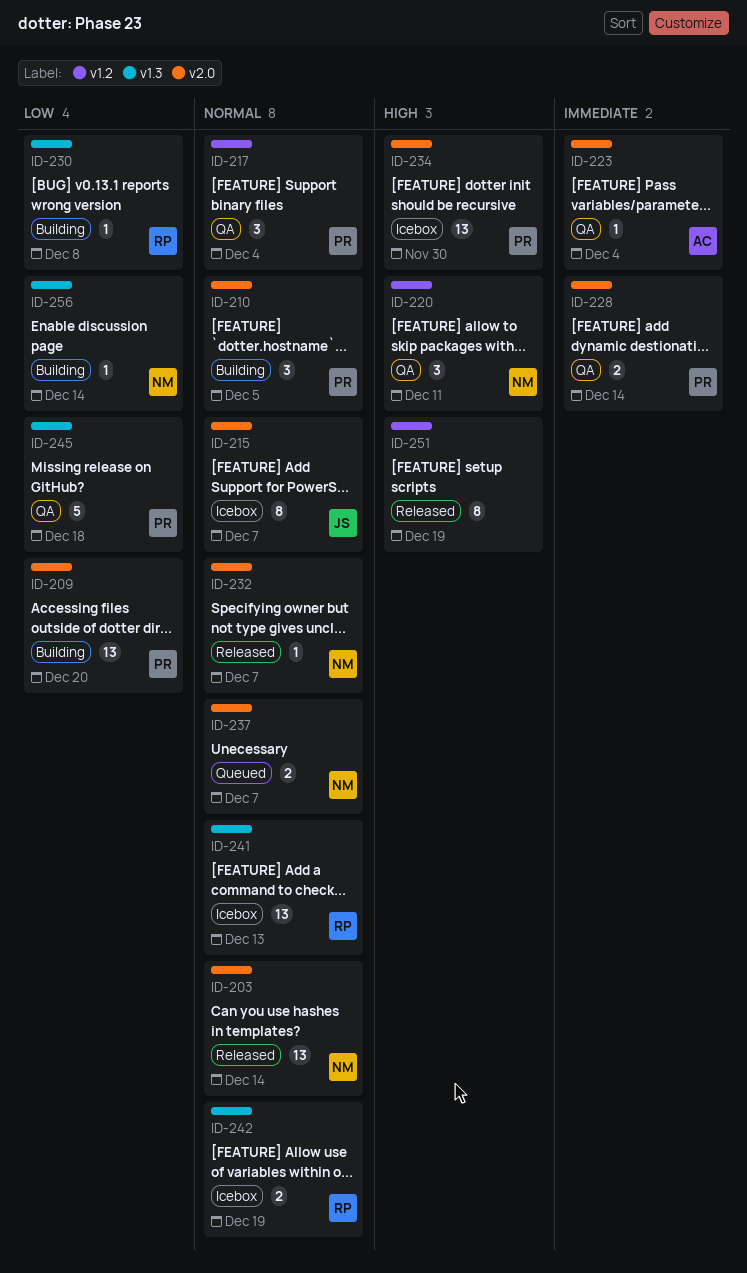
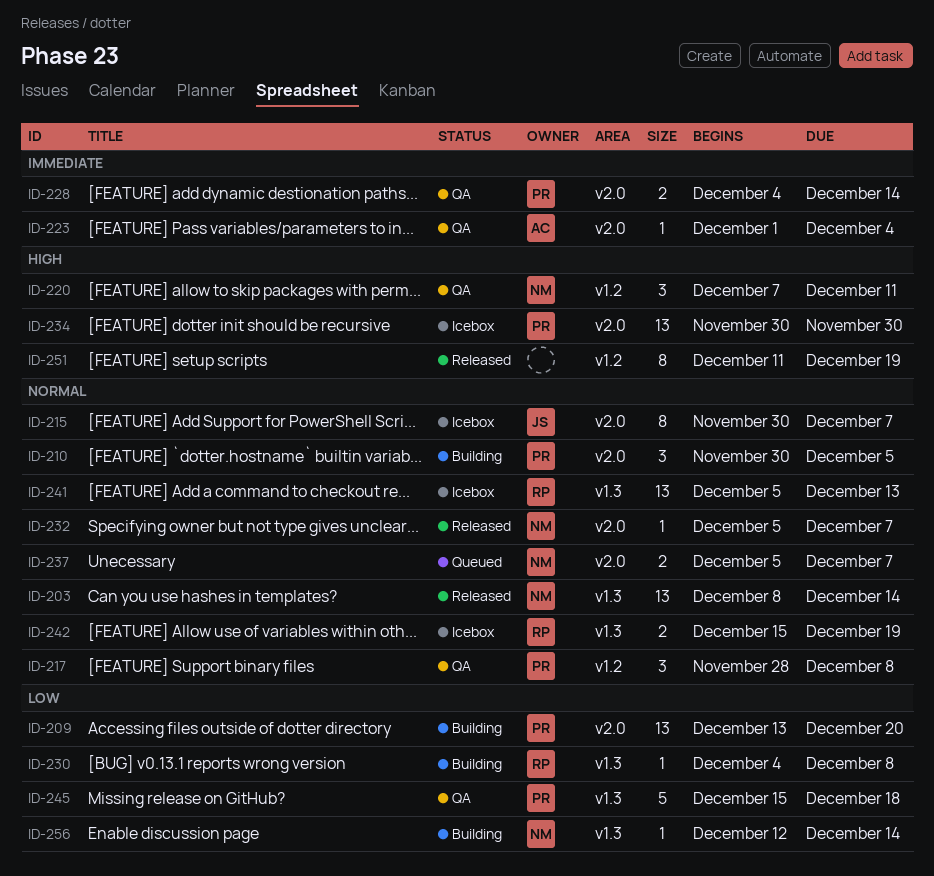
ID-203, label: v2.0 -> v1.3
ID-217, due: Dec 4 -> Dec 8

